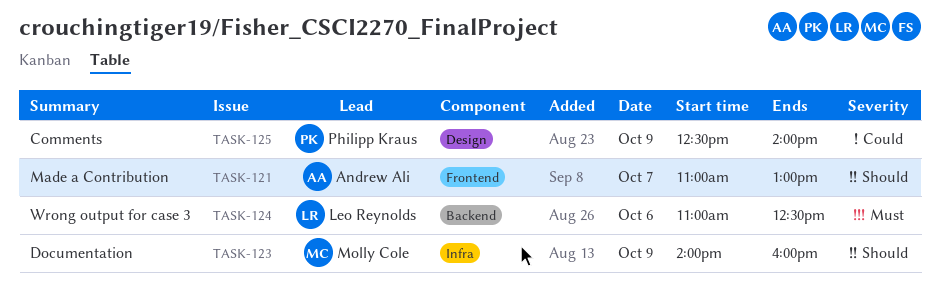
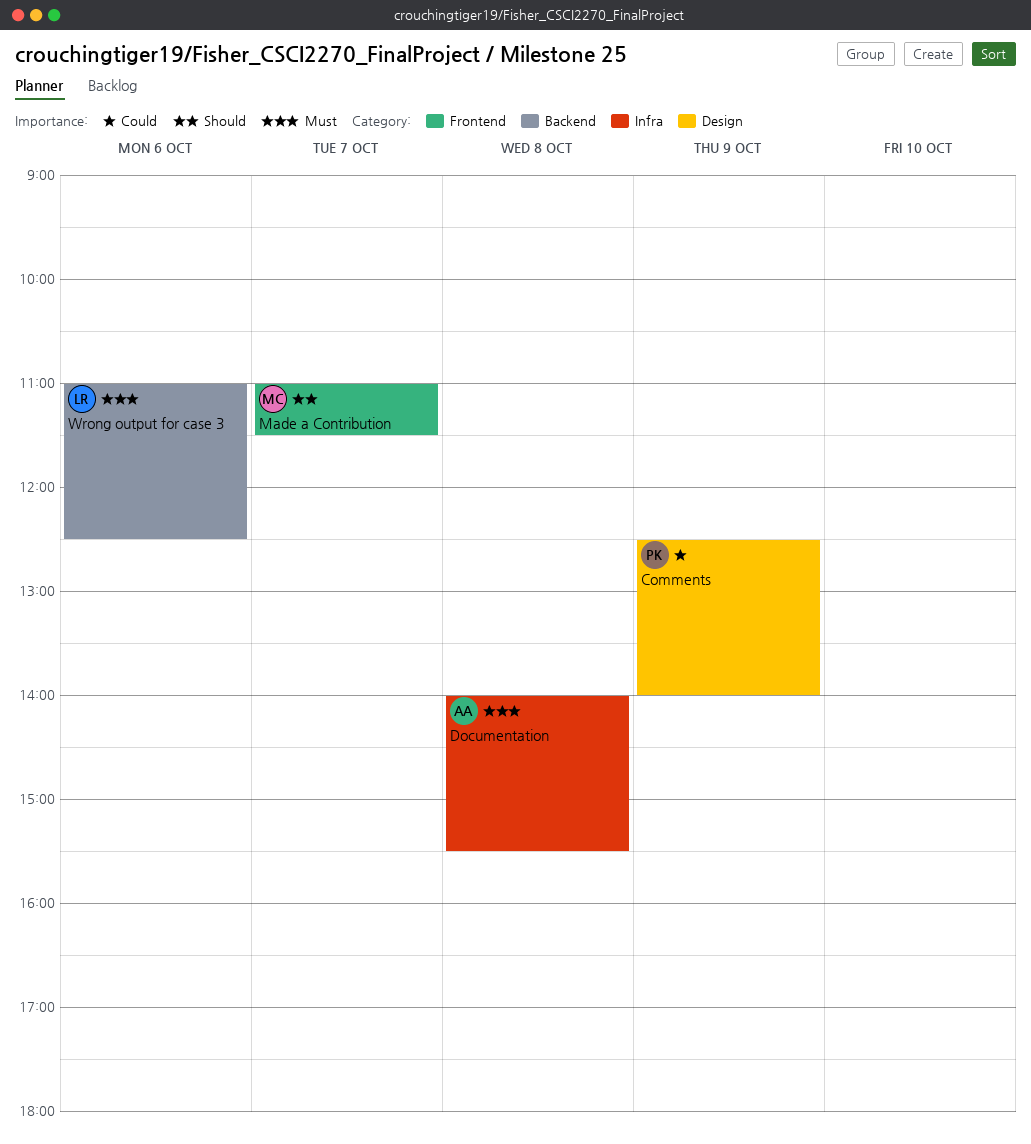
Documentation, owner: Molly Cole -> Andrew Ali
Documentation, priority: Should -> Must
Documentation, day: Oct 9 -> Oct 8
Documentation, ends: 16:00 -> 15:30
Made a Contribution, owner: Andrew Ali -> Molly Cole
Made a Contribution, ends: 13:00 -> 11:30

